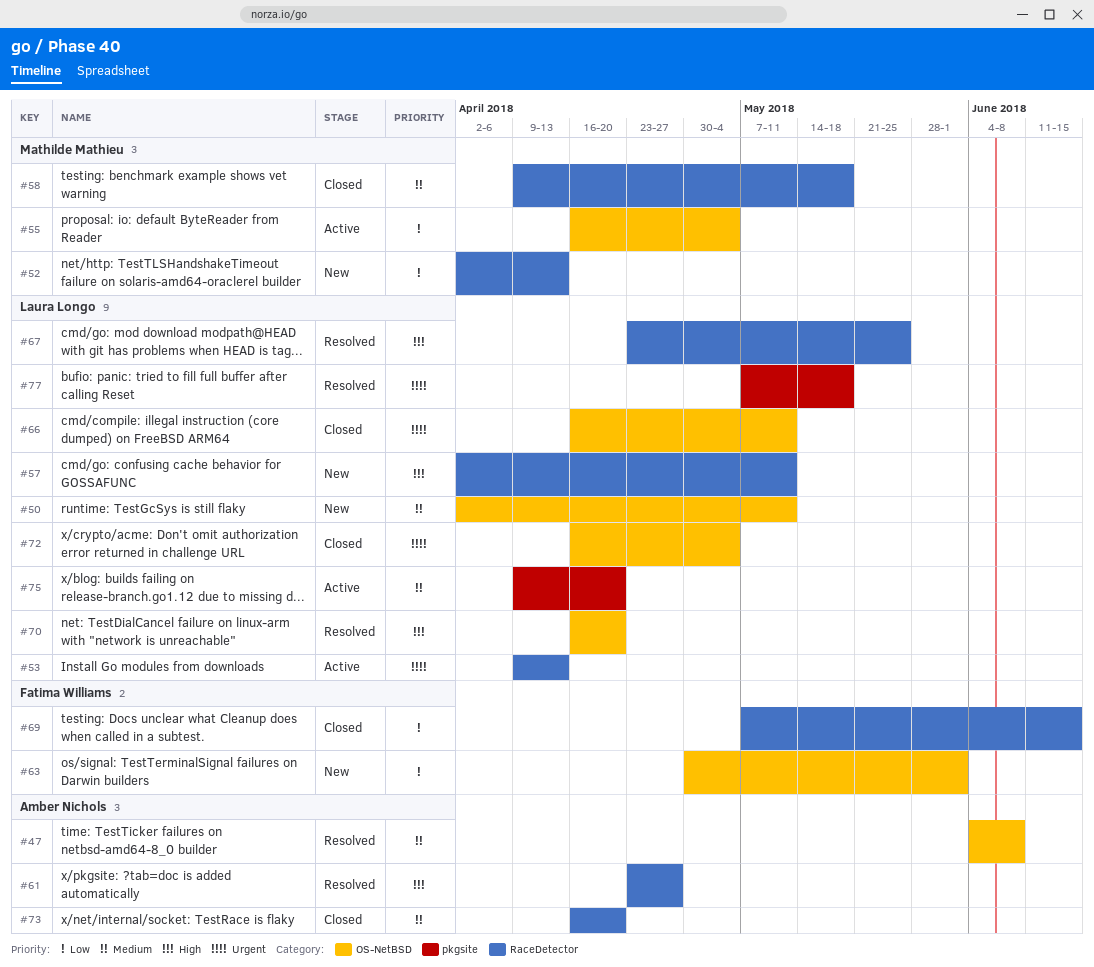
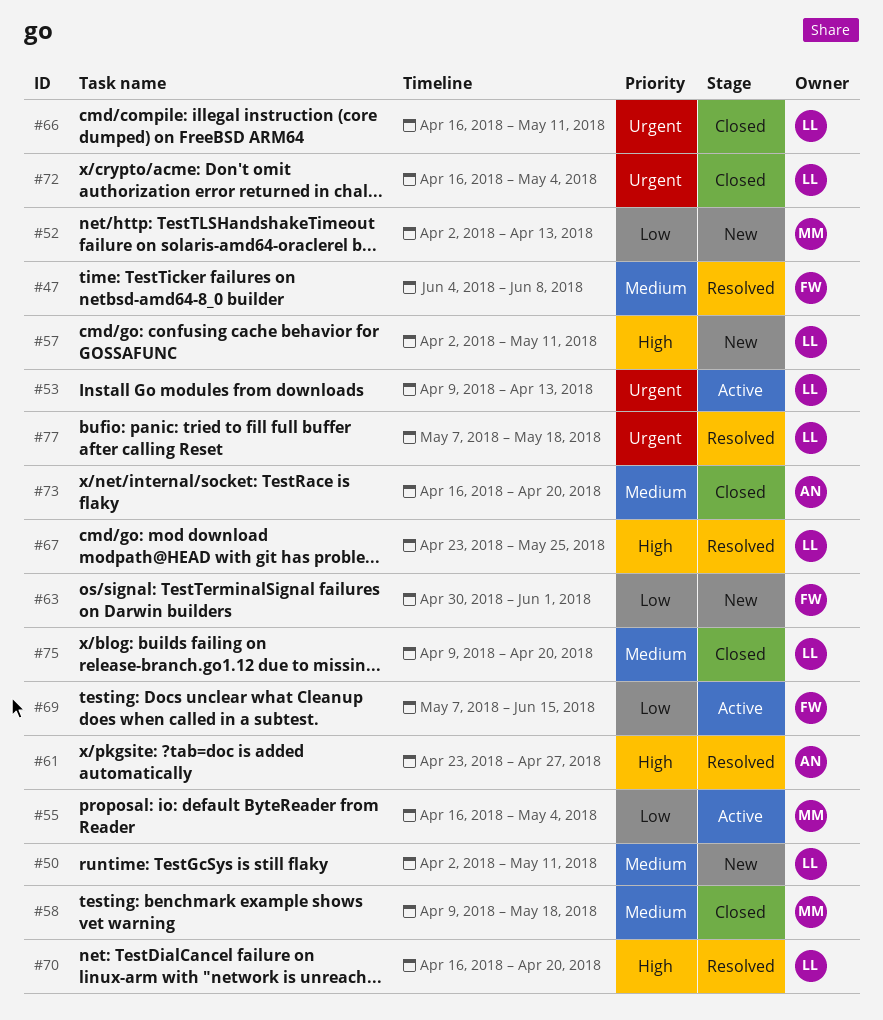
#47, owner: Amber Nichols -> Fatima Williams
#69, status: Closed -> Active
#75, status: Active -> Closed

